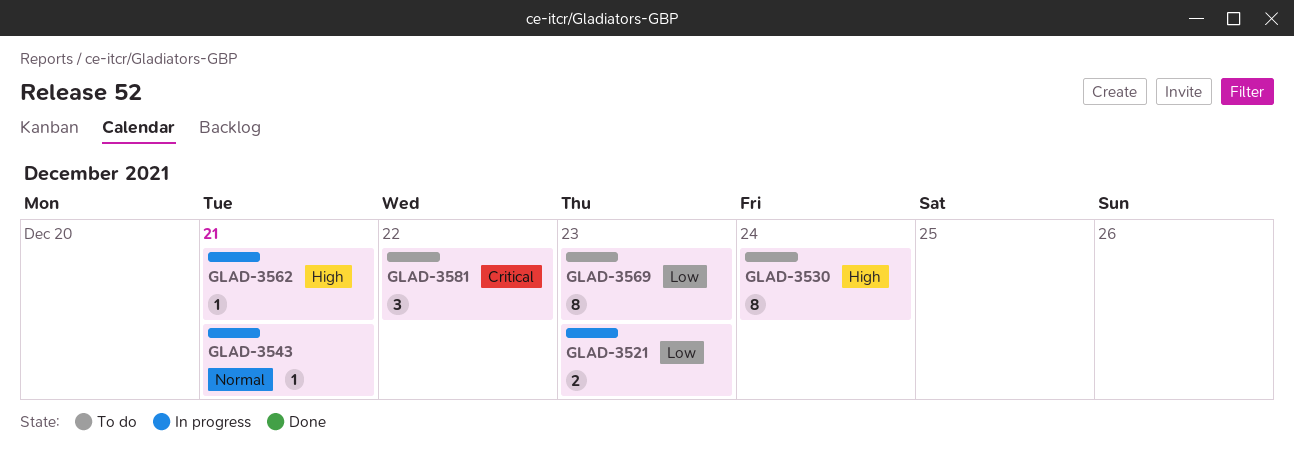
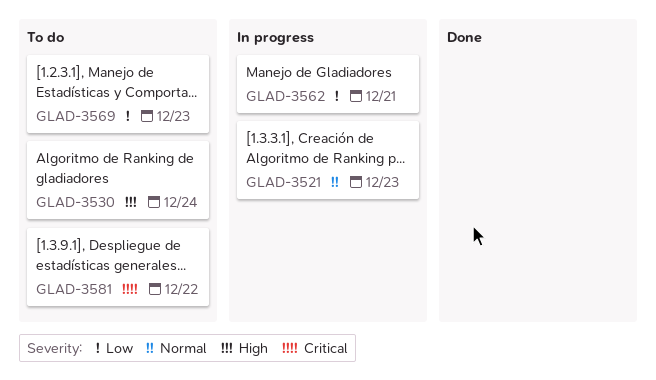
GLAD-3521, priority: Low -> Normal
GLAD-3543: present -> none
GLAD-3562, priority: High -> Low

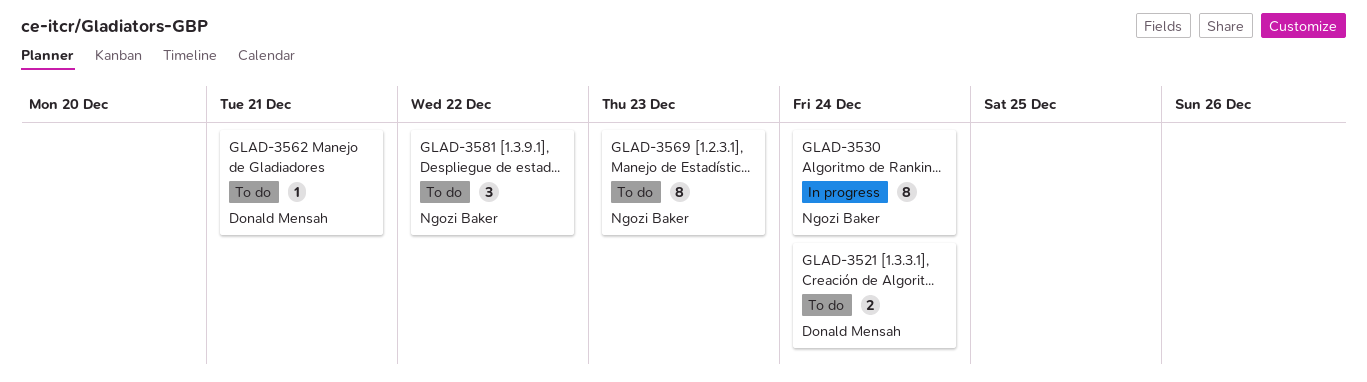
GLAD-3521, status: In progress -> To do
GLAD-3521, due: Dec 23 -> Dec 24
GLAD-3530, status: To do -> In progress
GLAD-3562, status: In progress -> To do

